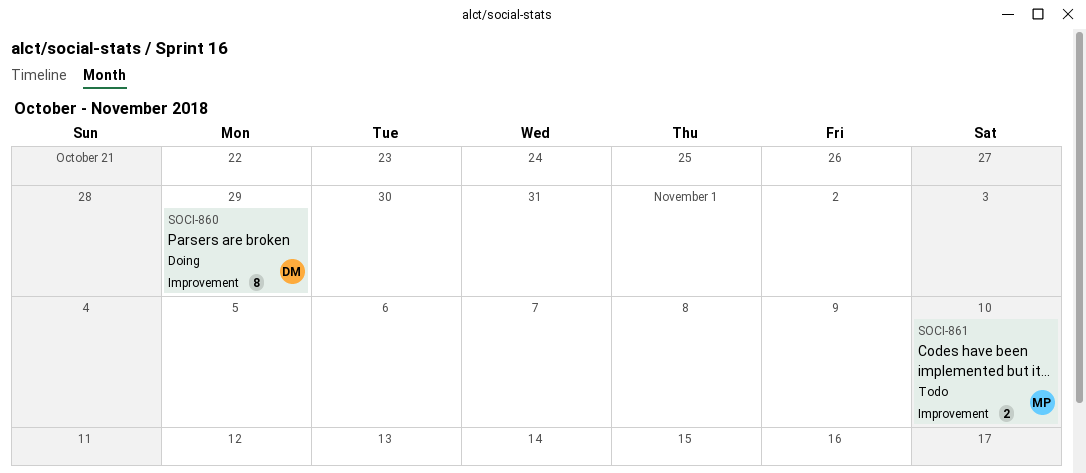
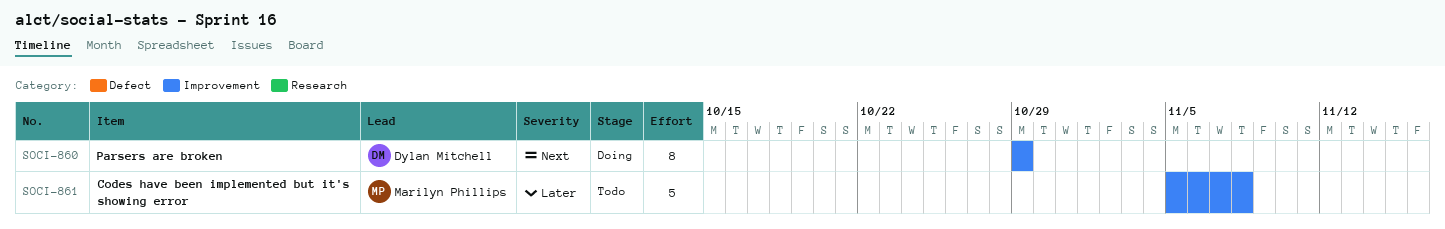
SOCI-861, estimate: 2 -> 5
SOCI-861, due: Nov 10 -> Nov 8

